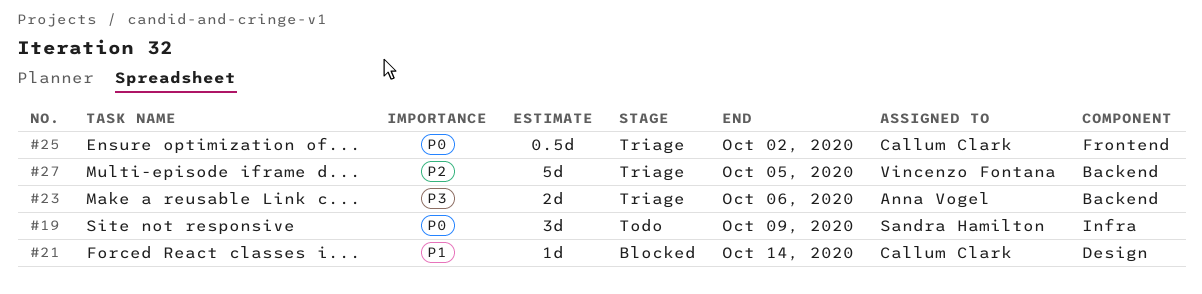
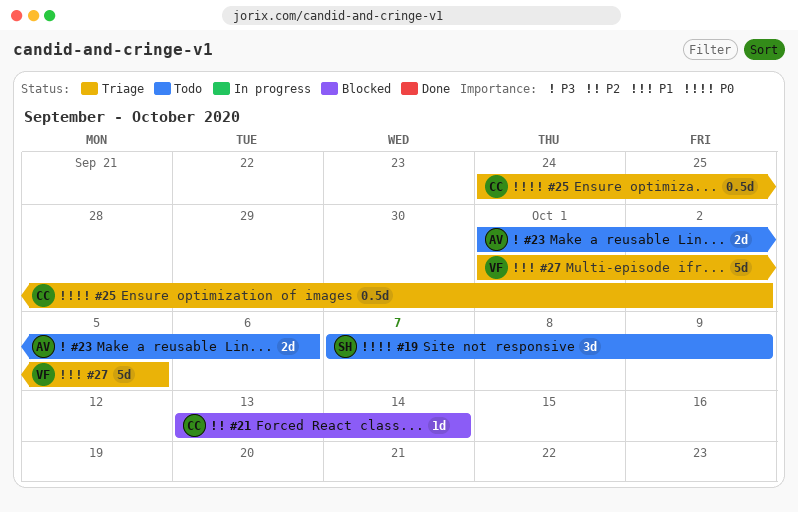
#21, priority: P1 -> P2
#23, status: Triage -> Todo
#27, priority: P2 -> P1

